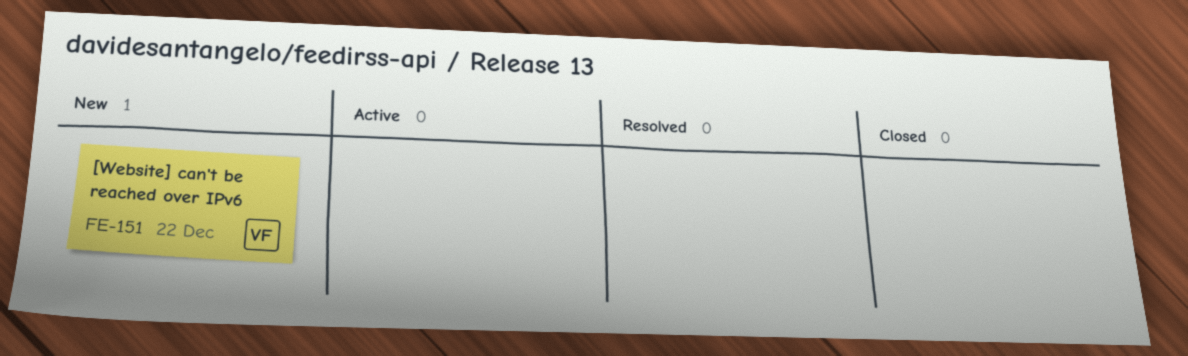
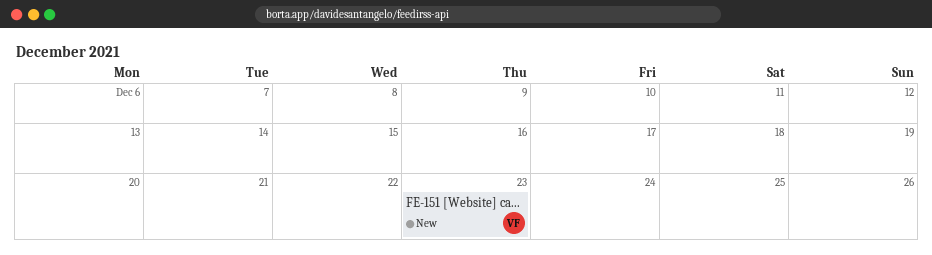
FE-151, due: Dec 22 -> Dec 23

